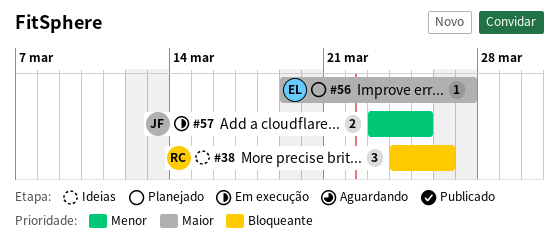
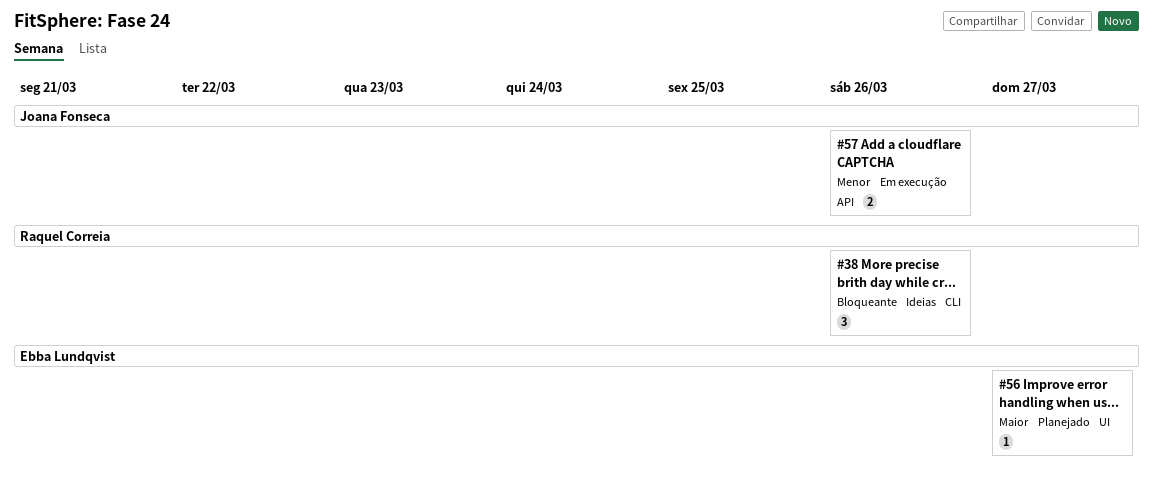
#57, due: Mar 25 -> Mar 26

